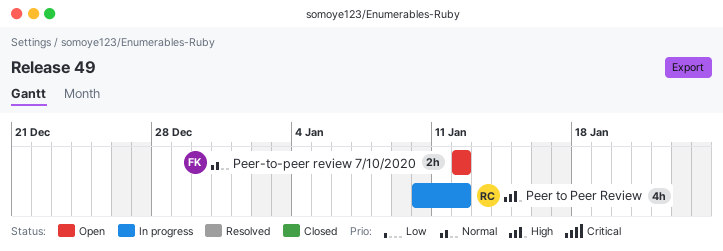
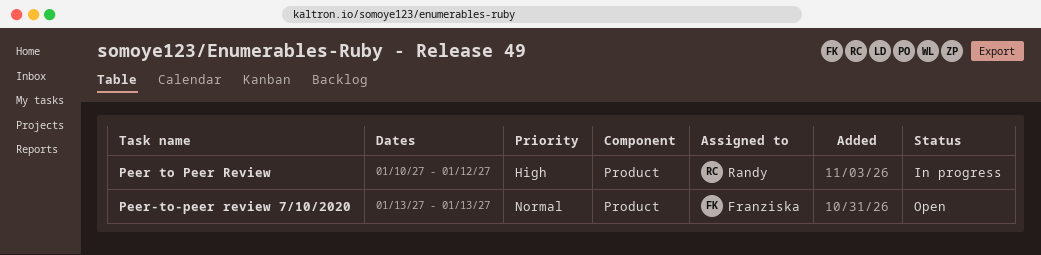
Peer-to-peer review 7/10/2020, start: Jan 12 -> Jan 13
Peer-to-peer review 7/10/2020, due: Jan 12 -> Jan 13

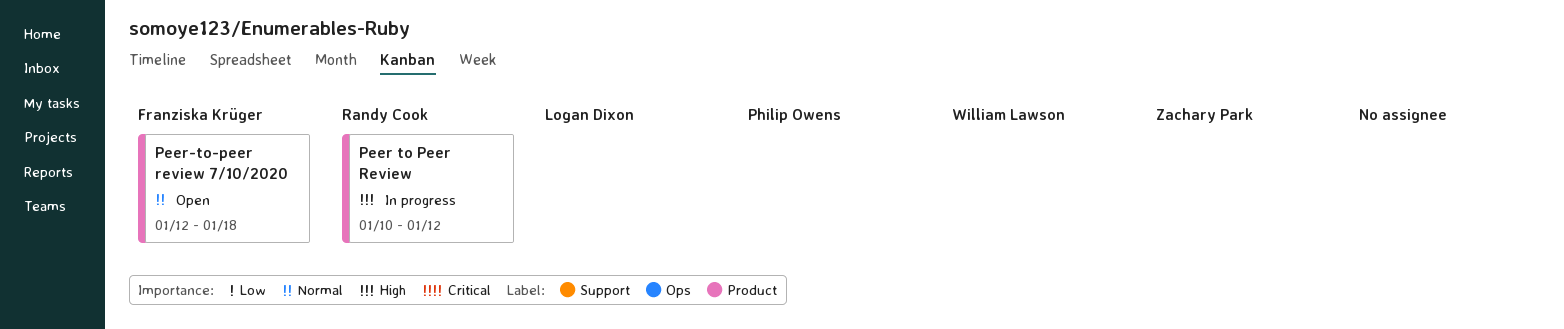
Peer-to-peer review 7/10/2020, start: Jan 13 -> Jan 12
Peer-to-peer review 7/10/2020, due: Jan 13 -> Jan 18

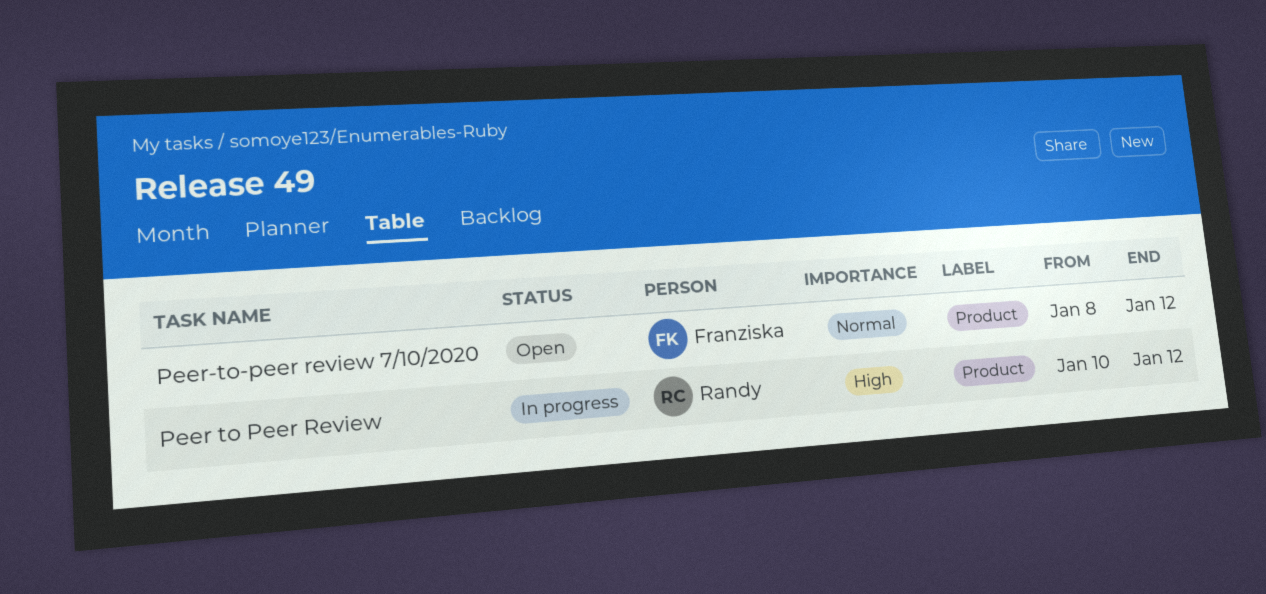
Peer-to-peer review 7/10/2020, start: Jan 12 -> Jan 8
Peer-to-peer review 7/10/2020, due: Jan 18 -> Jan 12

